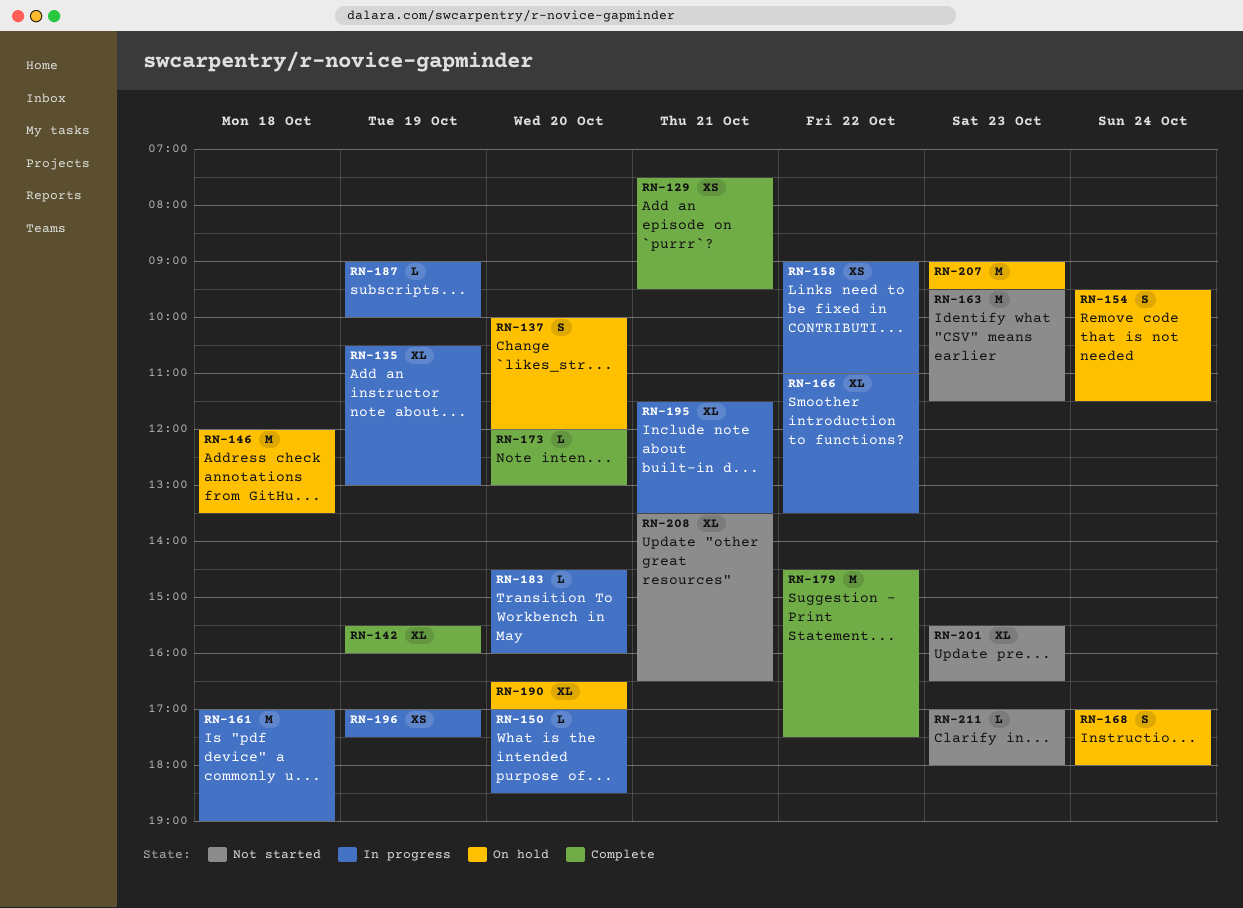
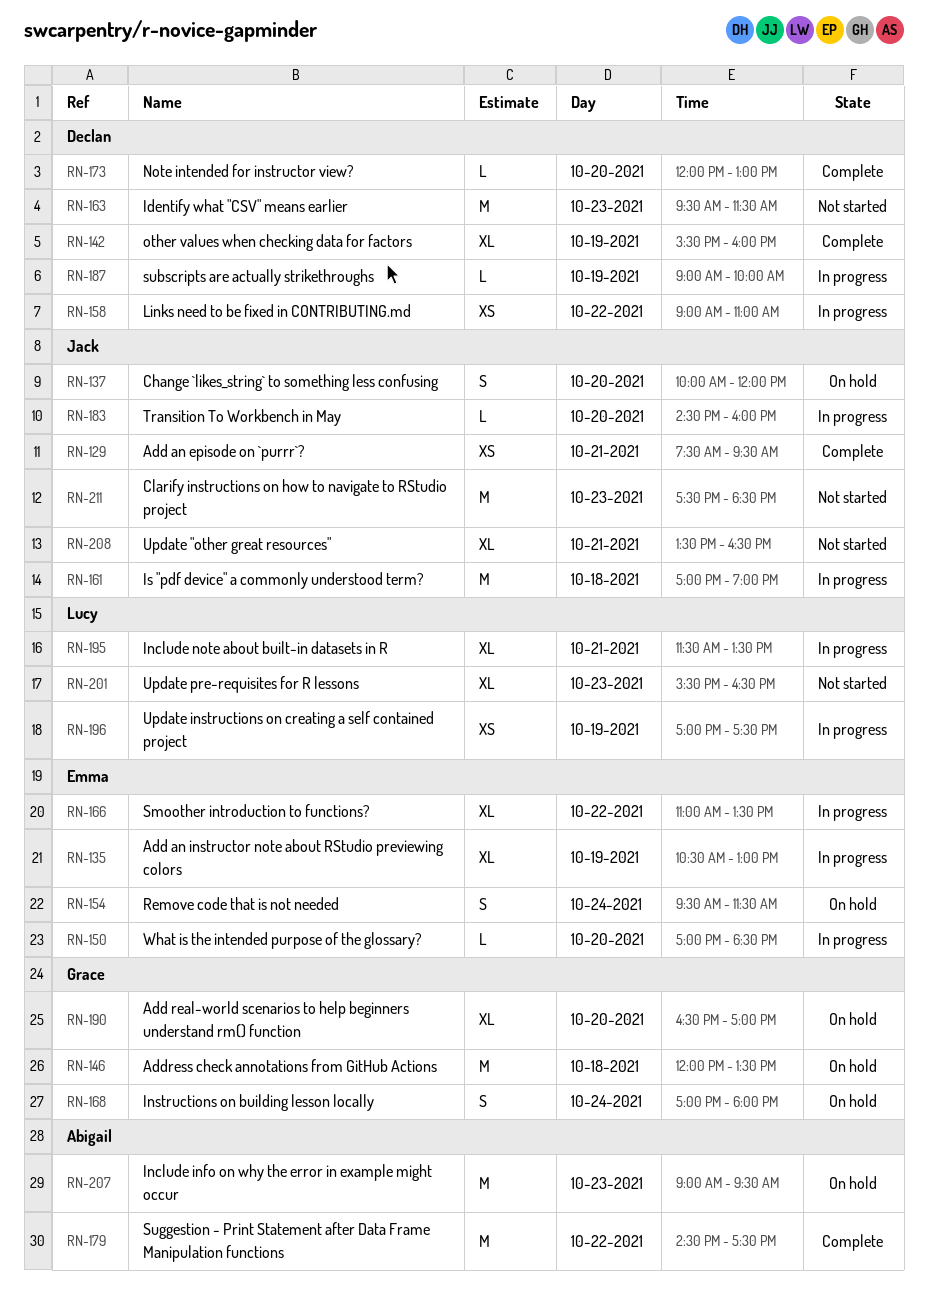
RN-211, estimate: L -> M
RN-211, begins: 17:00 -> 17:30
RN-211, ends: 18:00 -> 18:30

